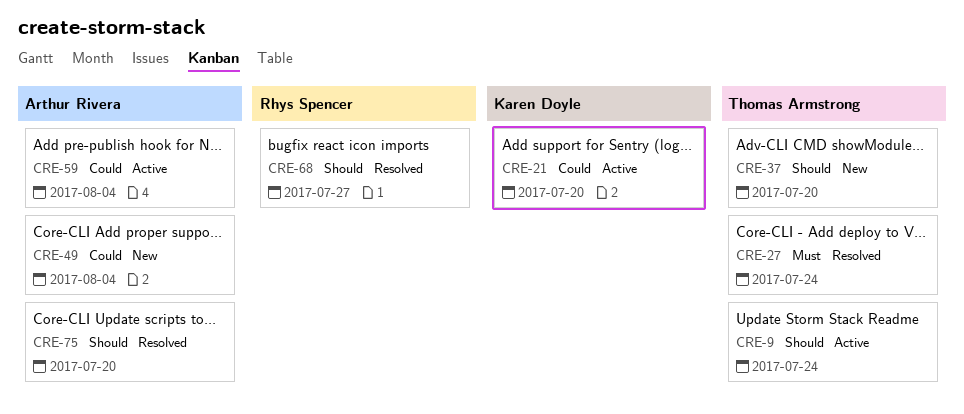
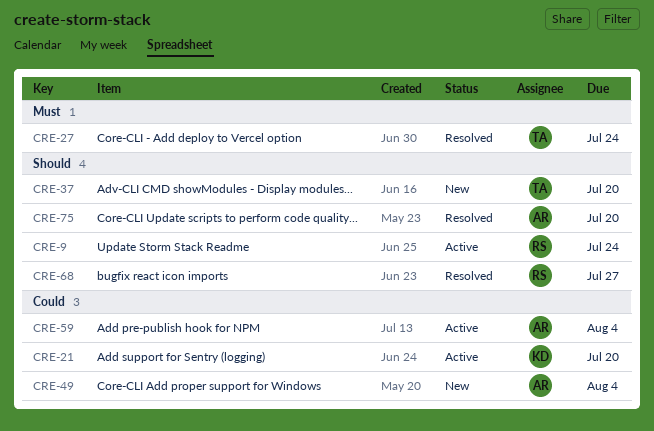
CRE-9, owner: Thomas Armstrong -> Rhys Spencer

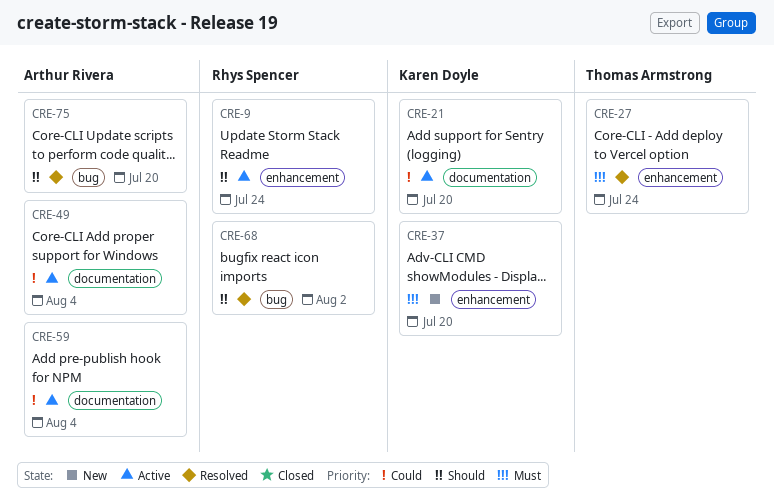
CRE-37, owner: Thomas Armstrong -> Karen Doyle
CRE-37, priority: Should -> Must
CRE-49, status: New -> Active
CRE-68, due: Jul 27 -> Aug 2

